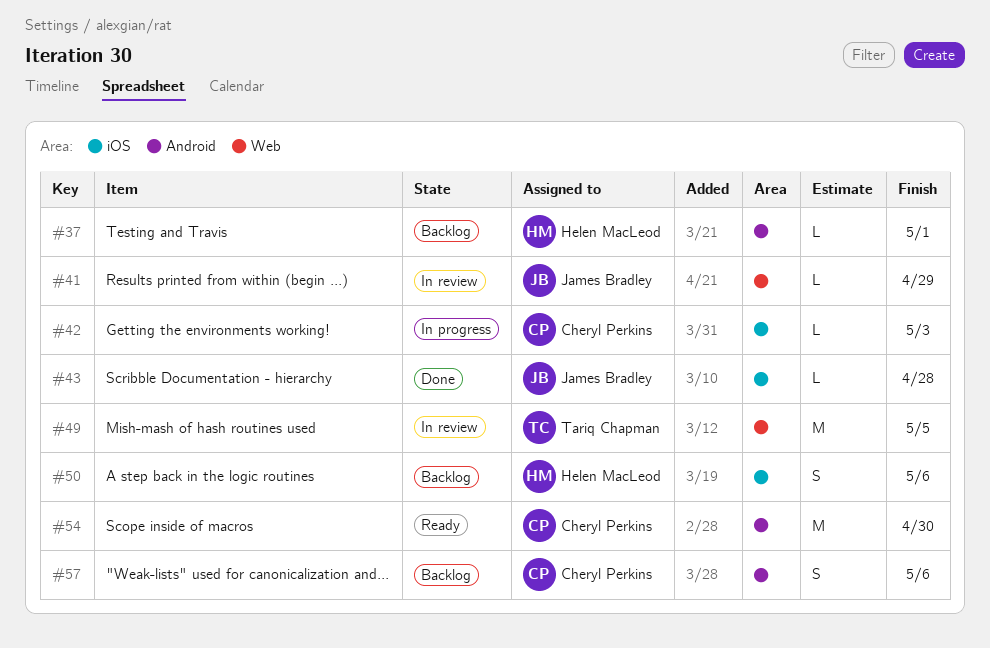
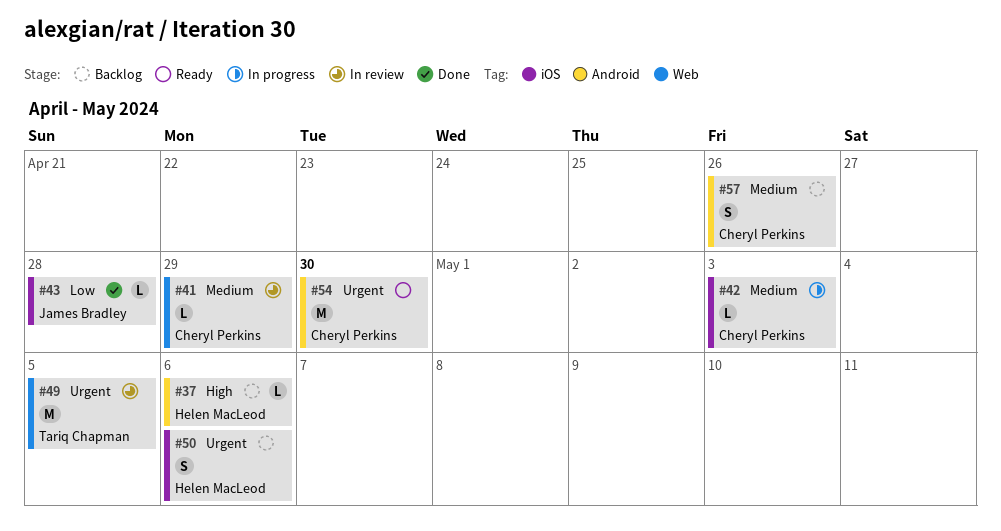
#37, due: May 1 -> May 6
#41, owner: James Bradley -> Cheryl Perkins
#57, due: May 6 -> Apr 26

